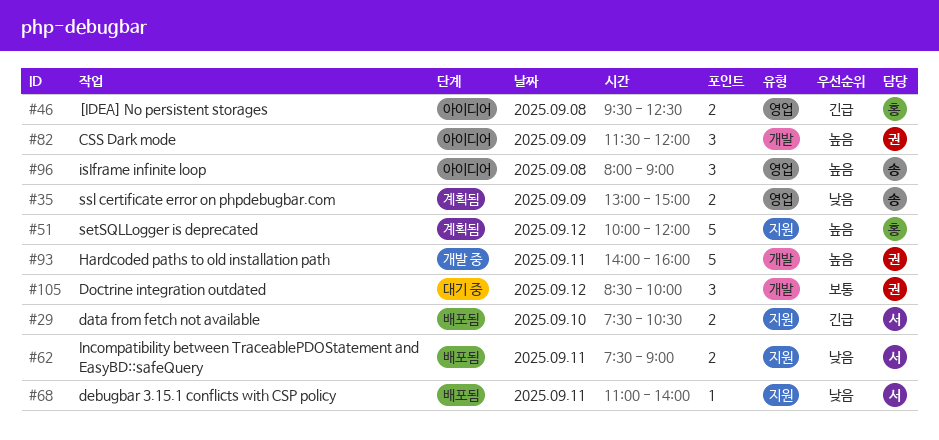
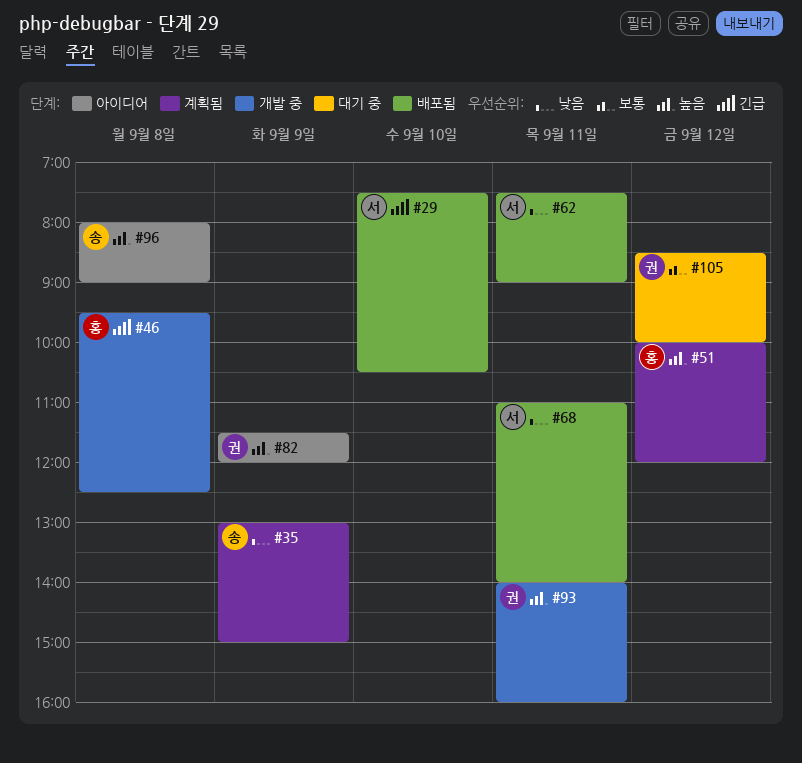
#46, status: 아이디어 -> 개발 중

